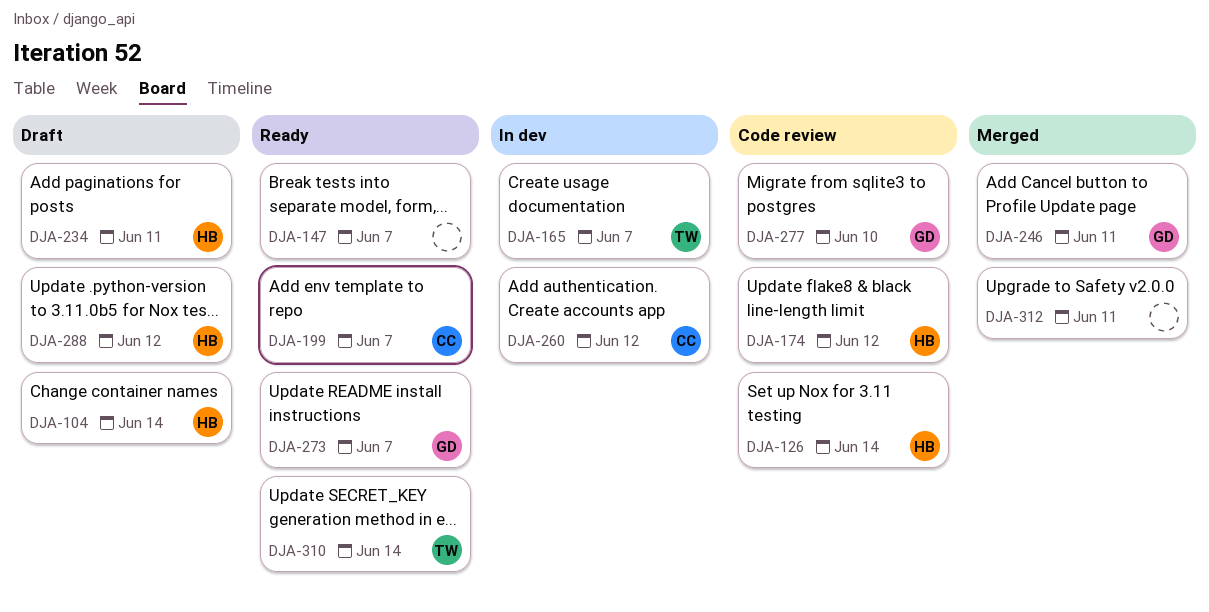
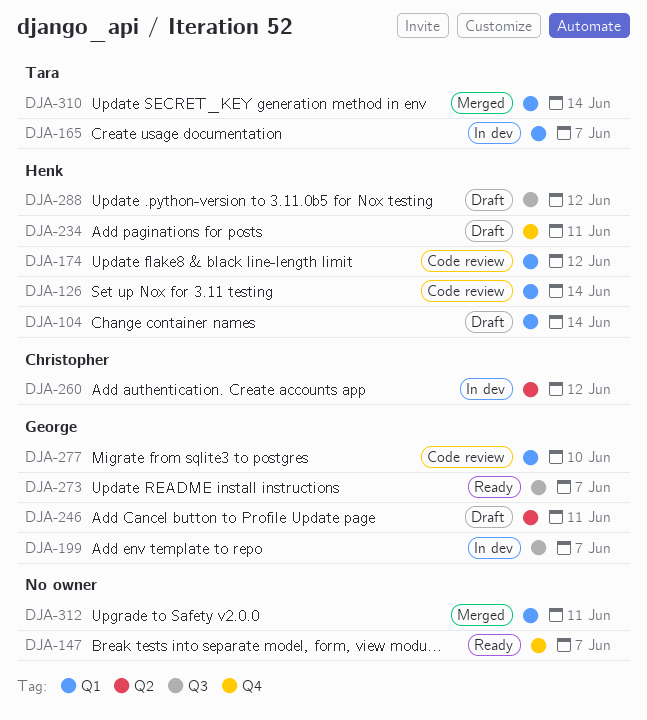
DJA-199, status: Ready -> In dev
DJA-199, owner: Christopher -> George
DJA-246, status: Merged -> Draft
DJA-310, status: Ready -> Merged

